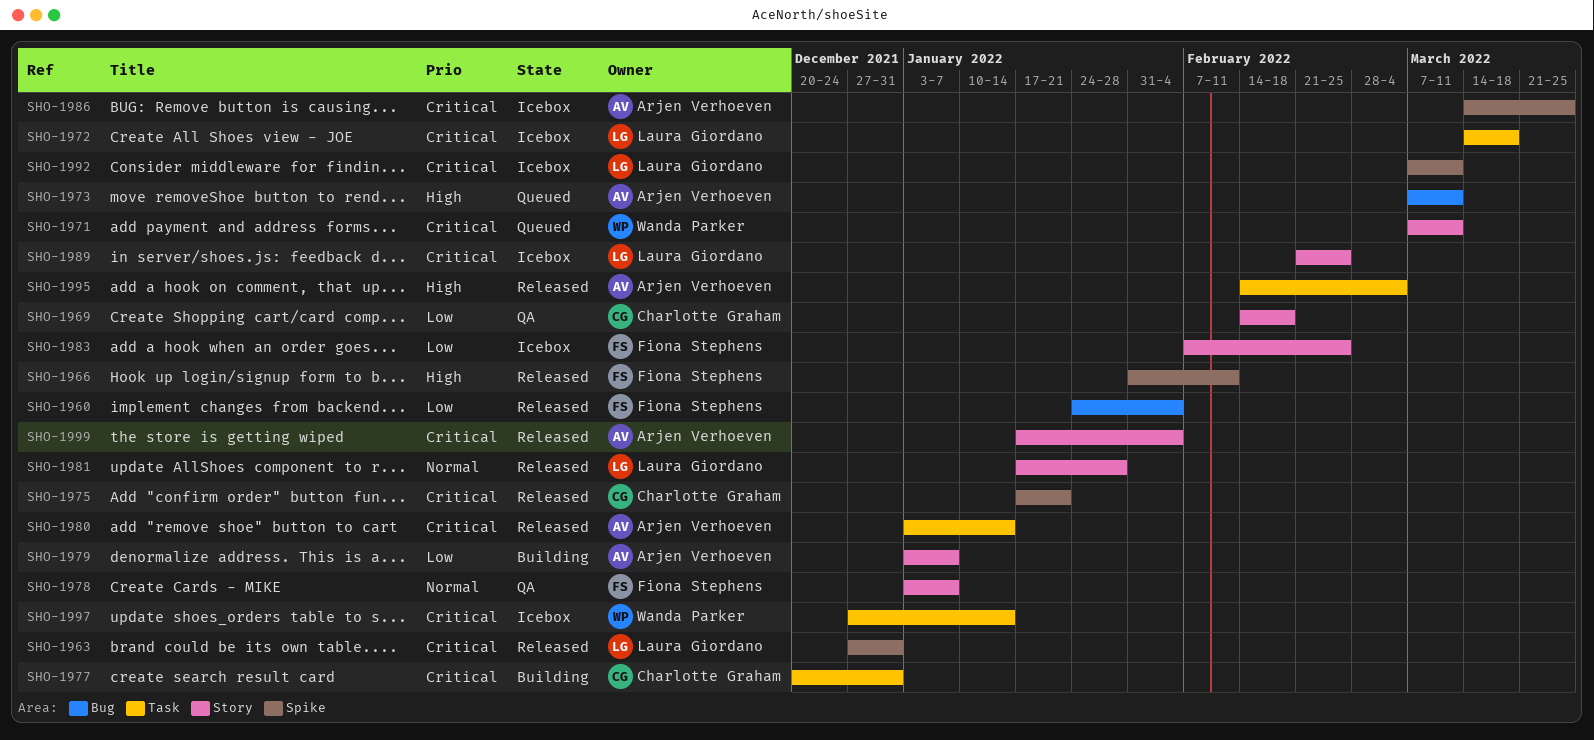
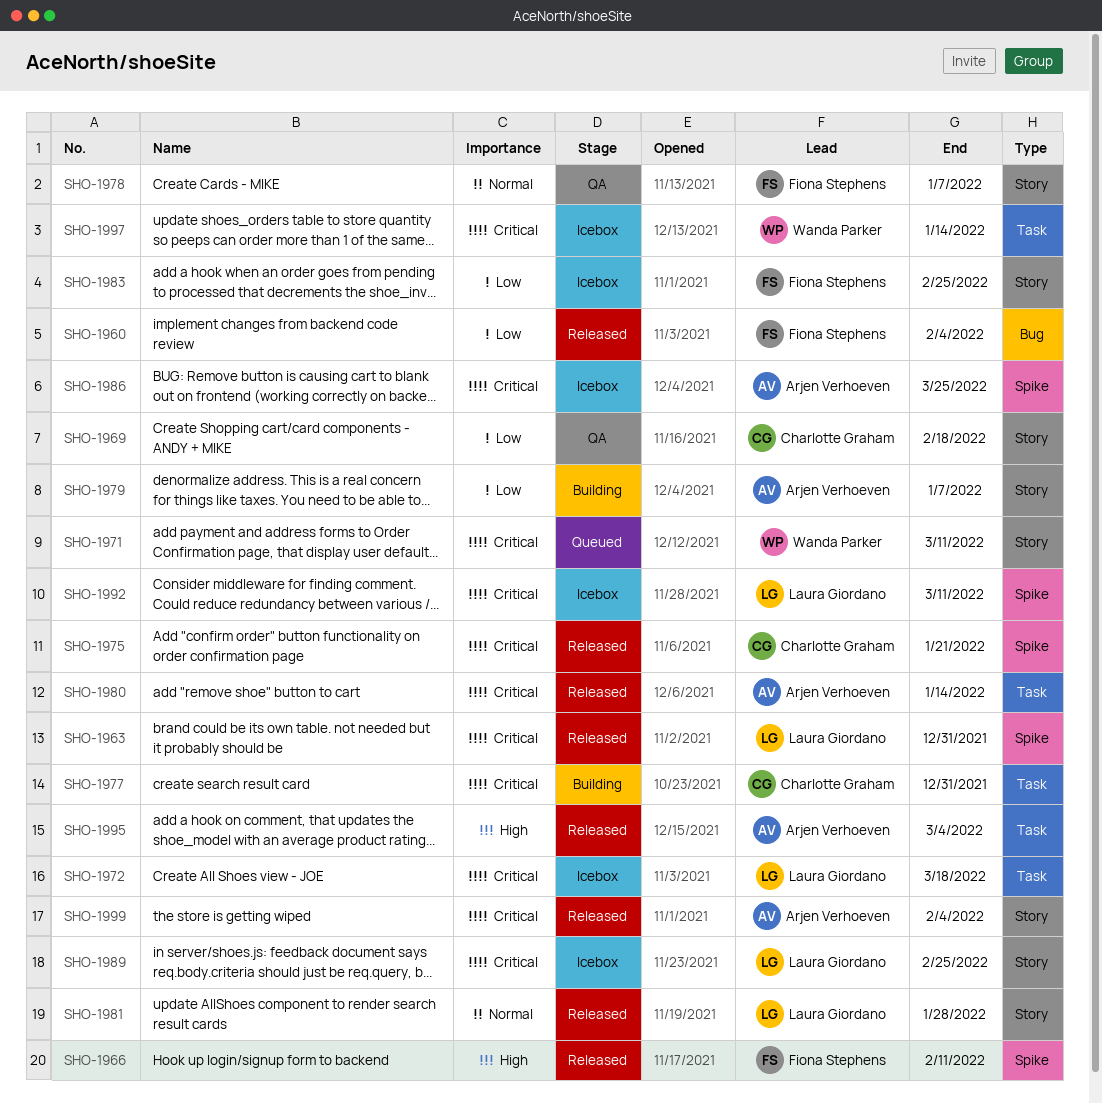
SHO-1973: present -> none

